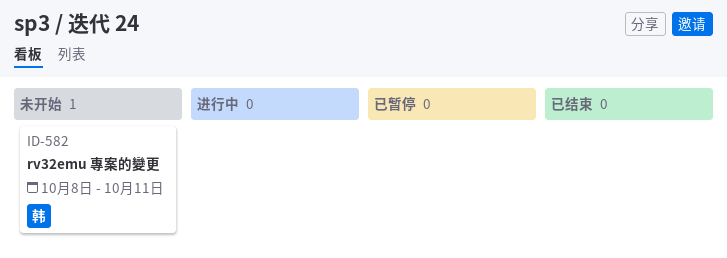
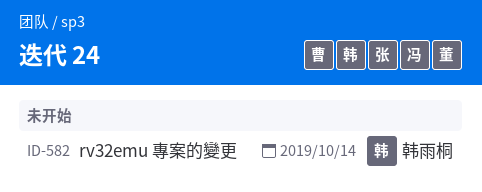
ID-582, due: Oct 11 -> Oct 14

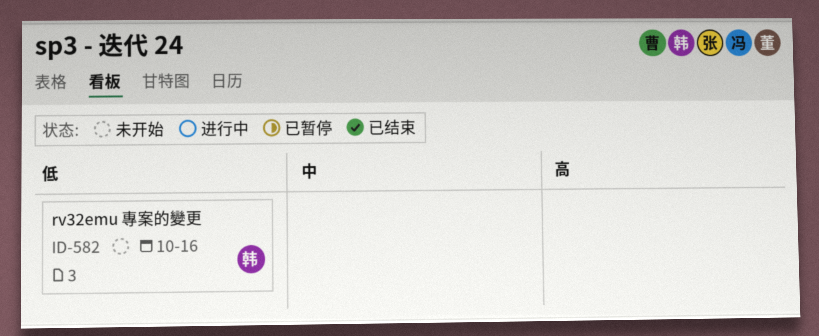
ID-582, due: Oct 14 -> Oct 16

